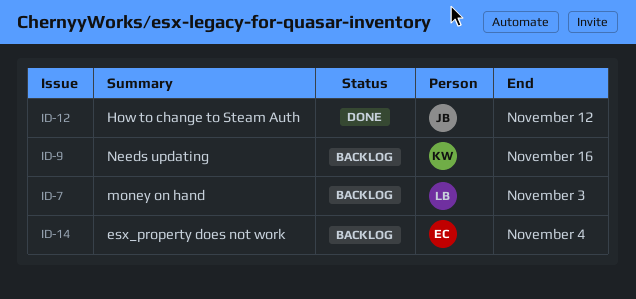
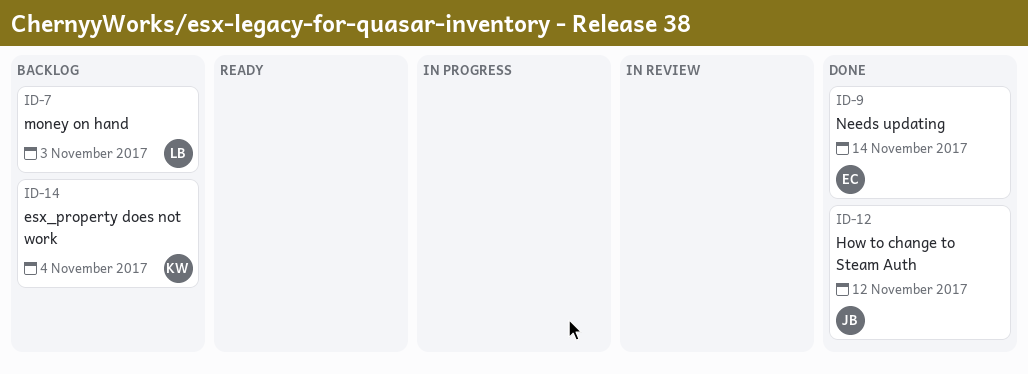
ID-9, status: Backlog -> Done
ID-9, owner: KW -> EC
ID-9, due: Nov 16 -> Nov 14
ID-14, owner: EC -> KW

